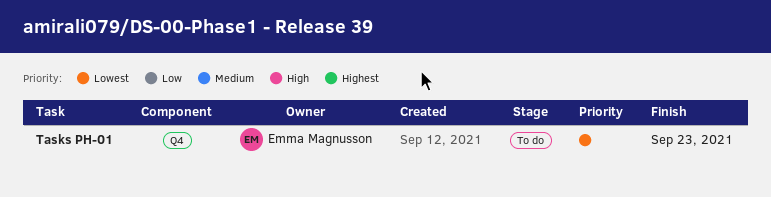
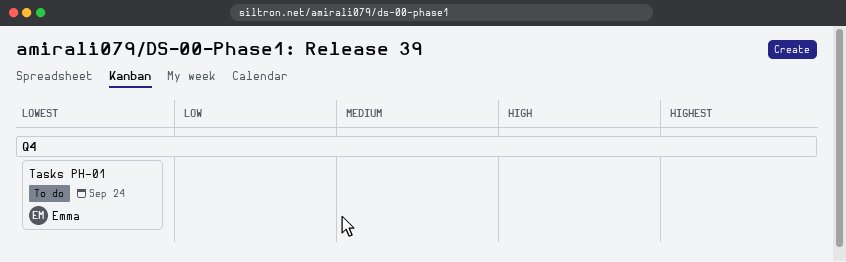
Tasks PH-01, due: Sep 23 -> Sep 24

